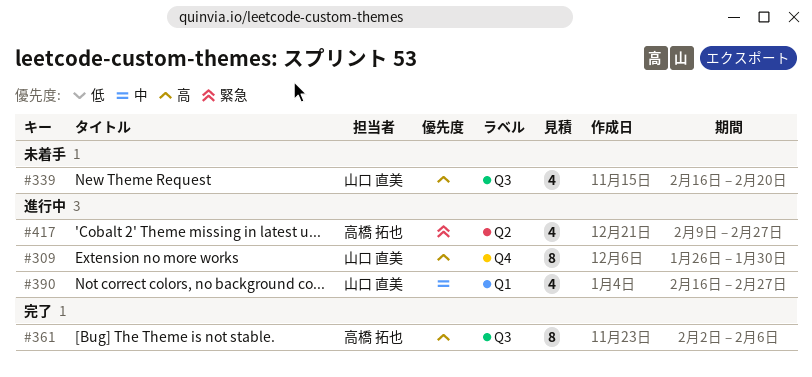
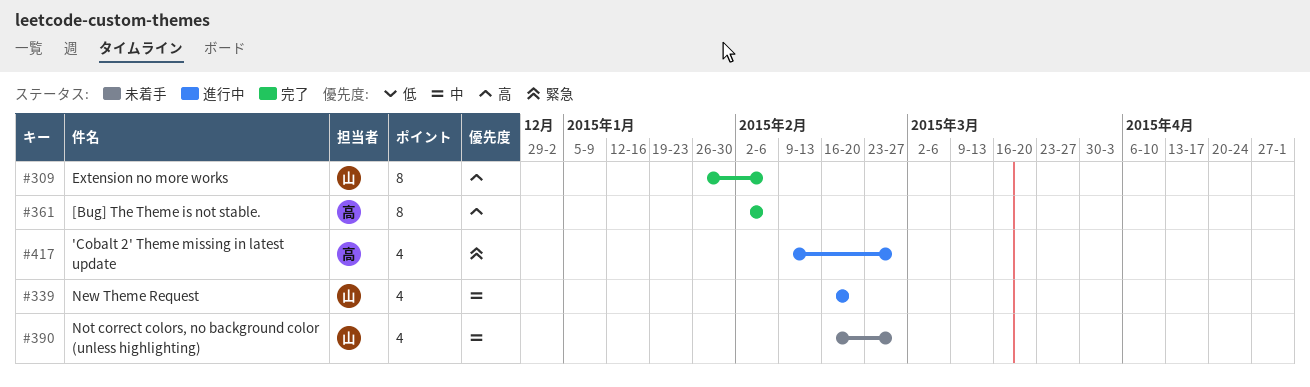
#309, status: 進行中 -> 完了
#309, due: Jan 30 -> Feb 6
#339, status: 未着手 -> 進行中
#339, priority: 高 -> 中
#390, status: 進行中 -> 未着手

